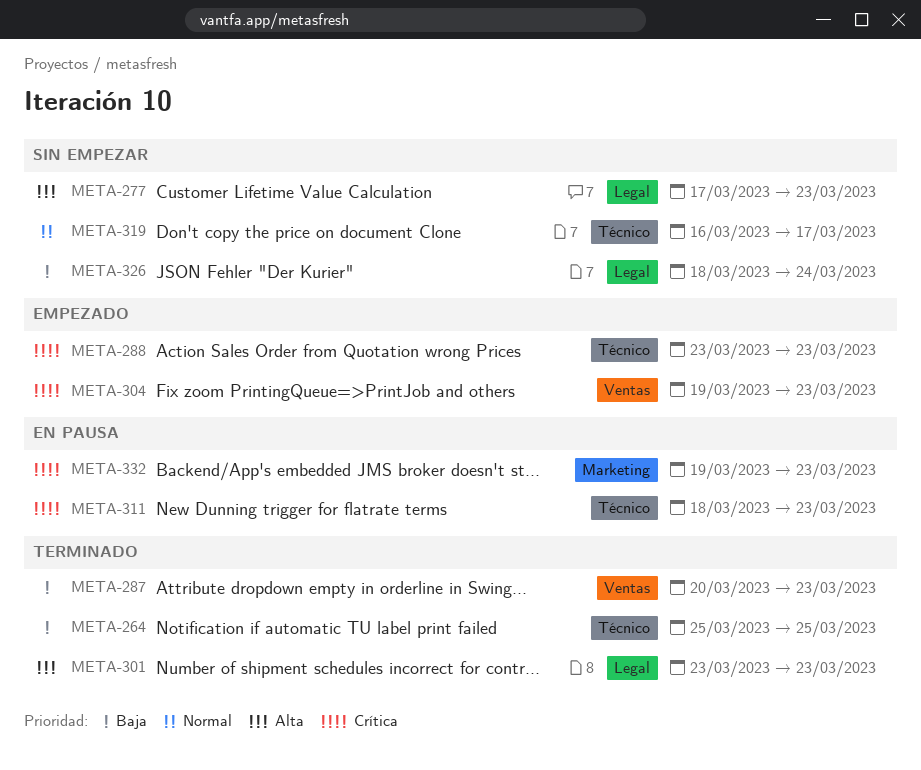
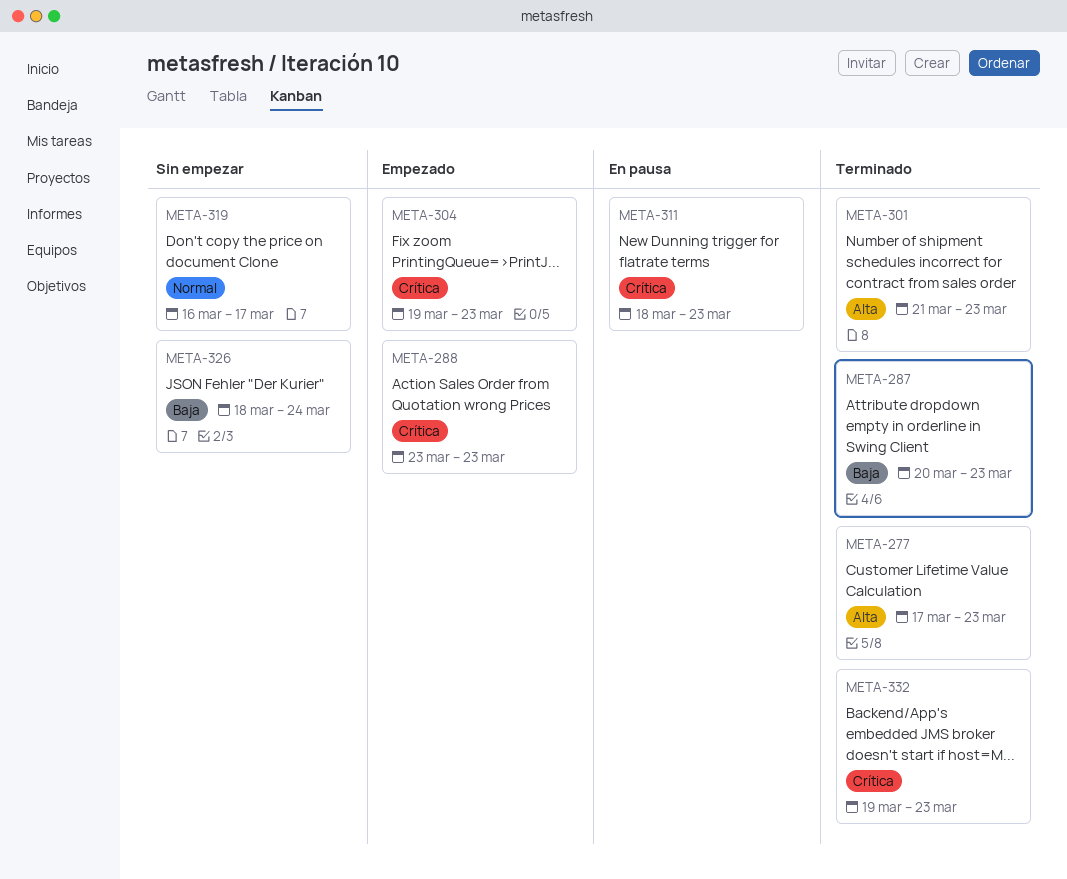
META-264: present -> none
META-277, status: Sin empezar -> Terminado
META-301, start: Mar 23 -> Mar 21
META-332, status: En pausa -> Terminado

